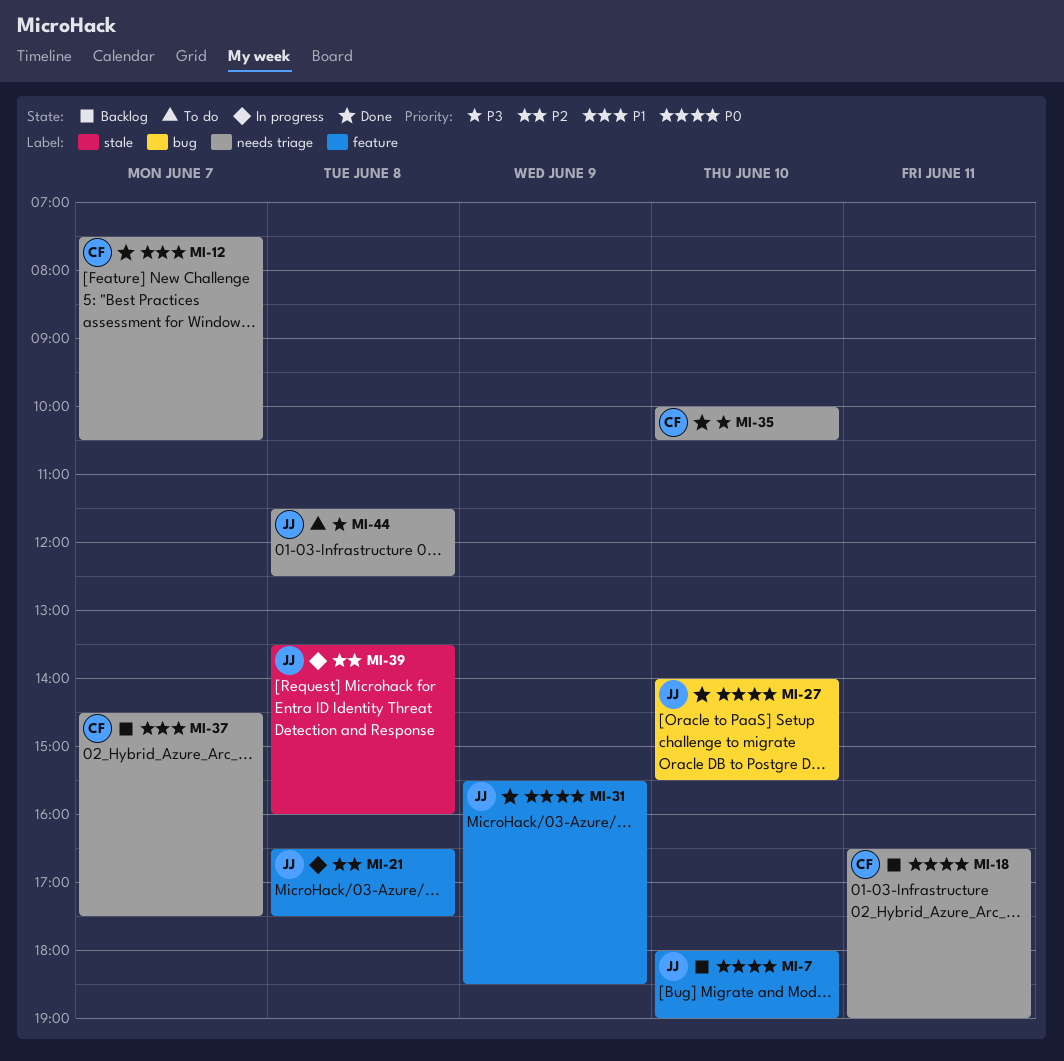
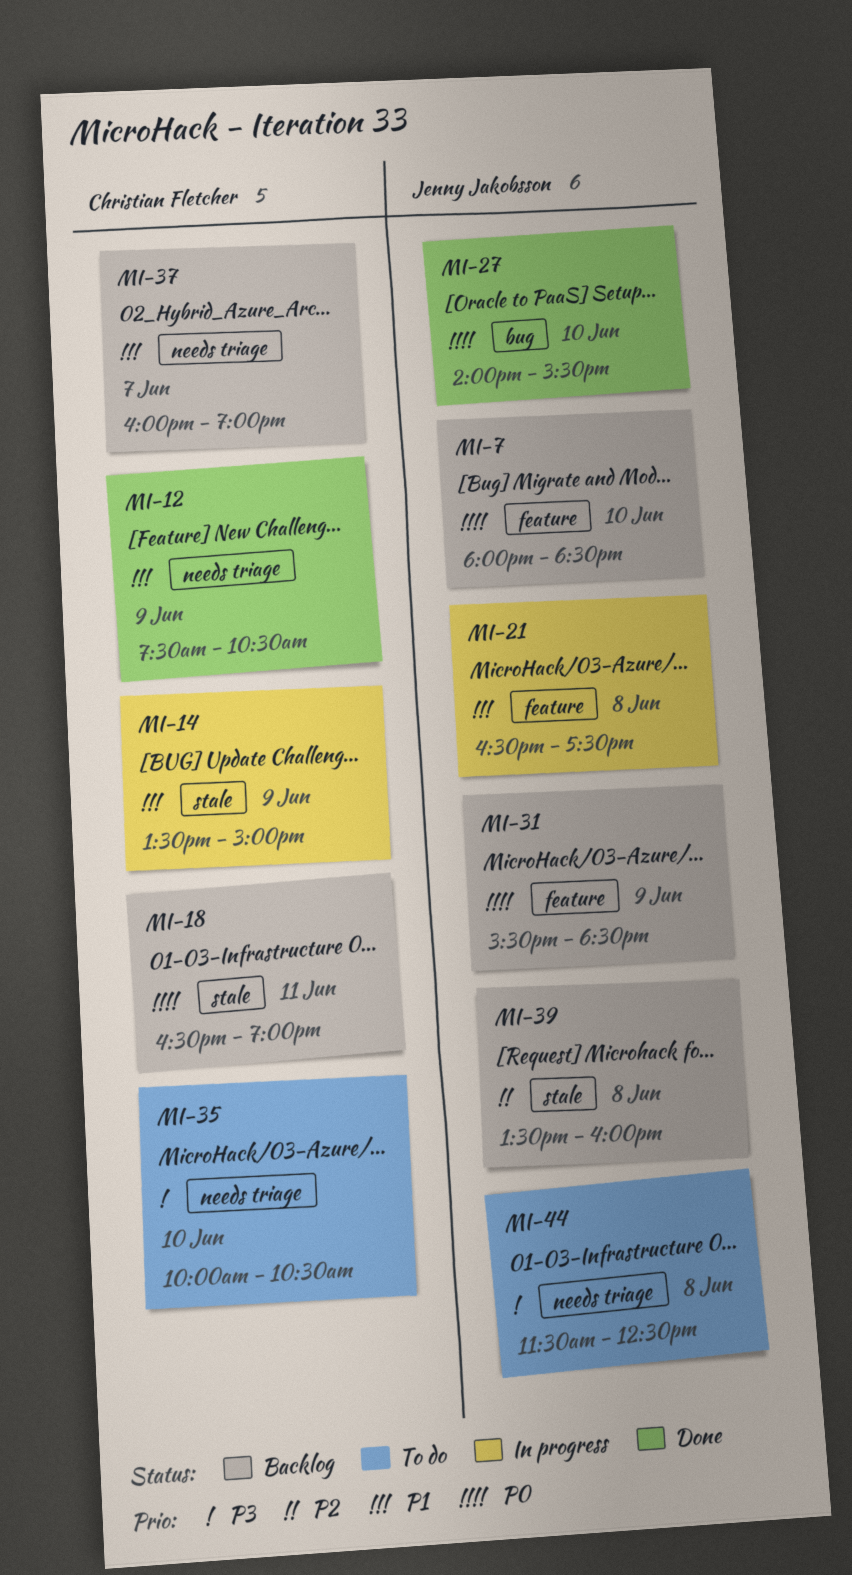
MI-7, ends: 19:00 -> 18:30
MI-12, day: Jun 7 -> Jun 9
MI-14: none -> present
MI-18, label: needs triage -> stale
MI-21, priority: P2 -> P1
MI-31, status: Done -> Backlog
MI-35, status: Done -> To do
MI-37, begins: 14:30 -> 16:00
MI-37, ends: 17:30 -> 19:00
MI-39, status: In progress -> Backlog

